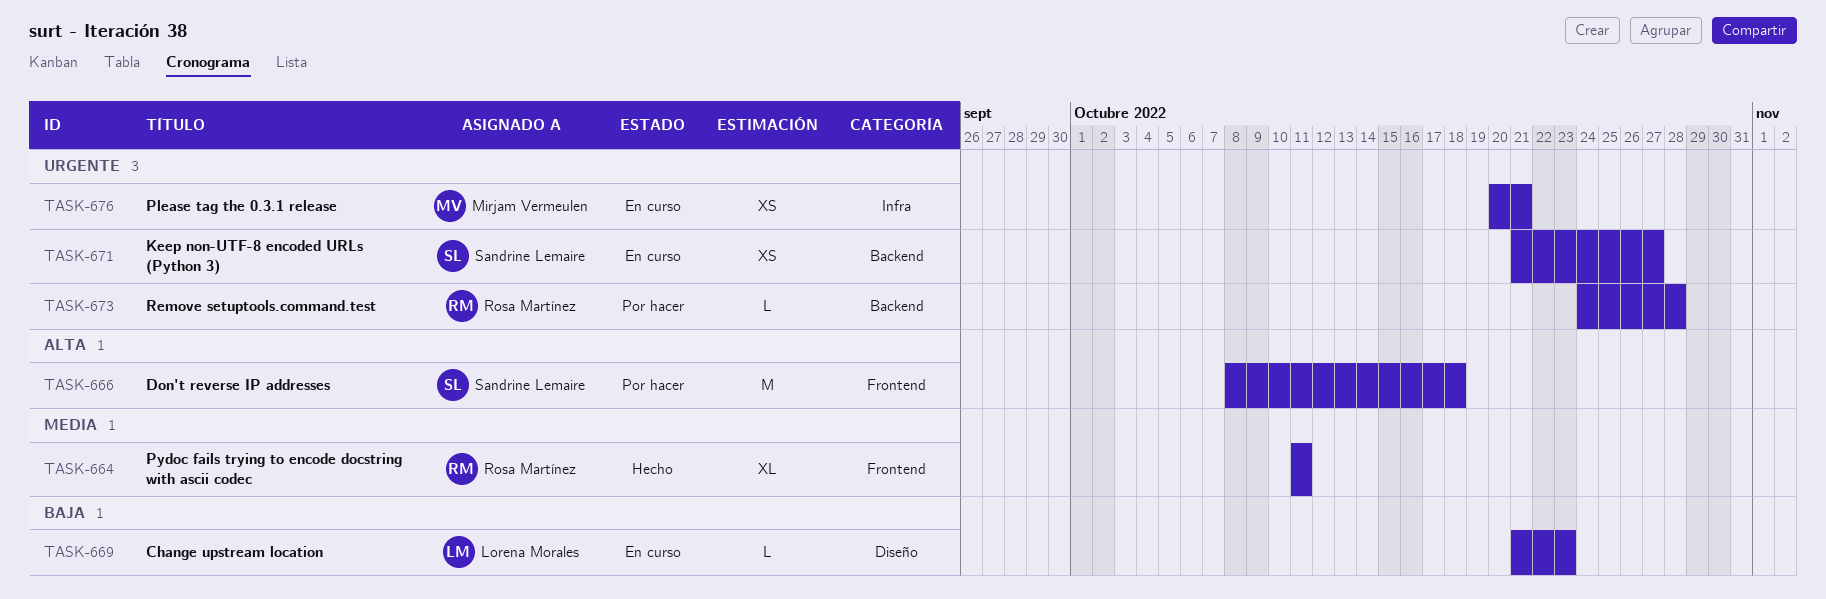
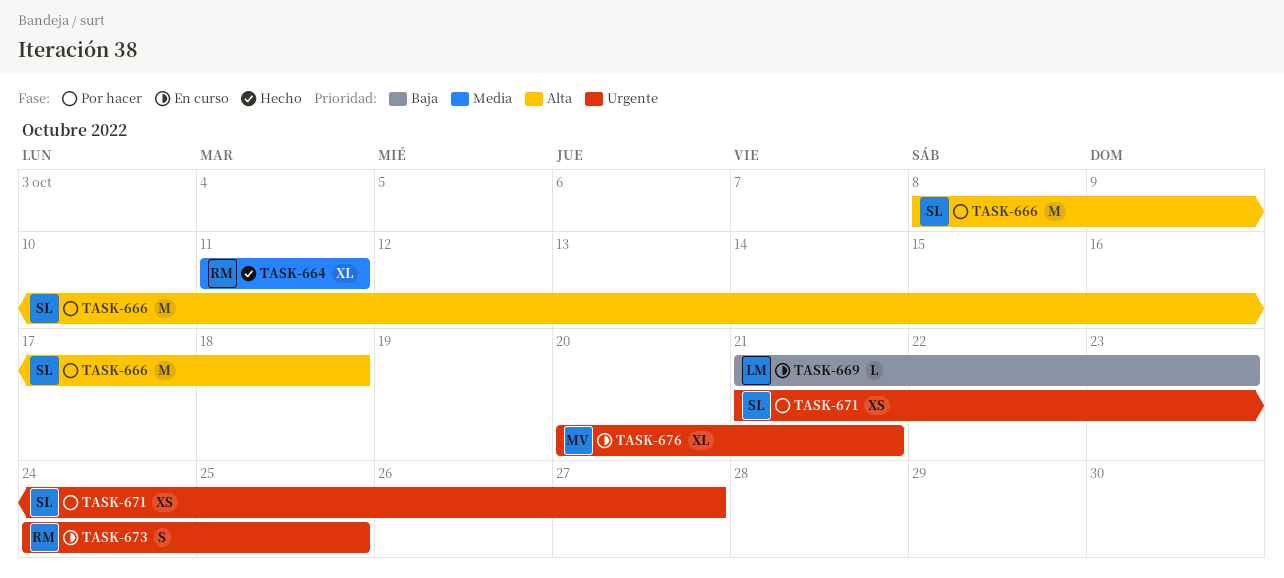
TASK-671, status: En curso -> Por hacer
TASK-673, status: Por hacer -> En curso
TASK-673, estimate: L -> S
TASK-673, due: Oct 28 -> Oct 25
TASK-676, estimate: XS -> XL

